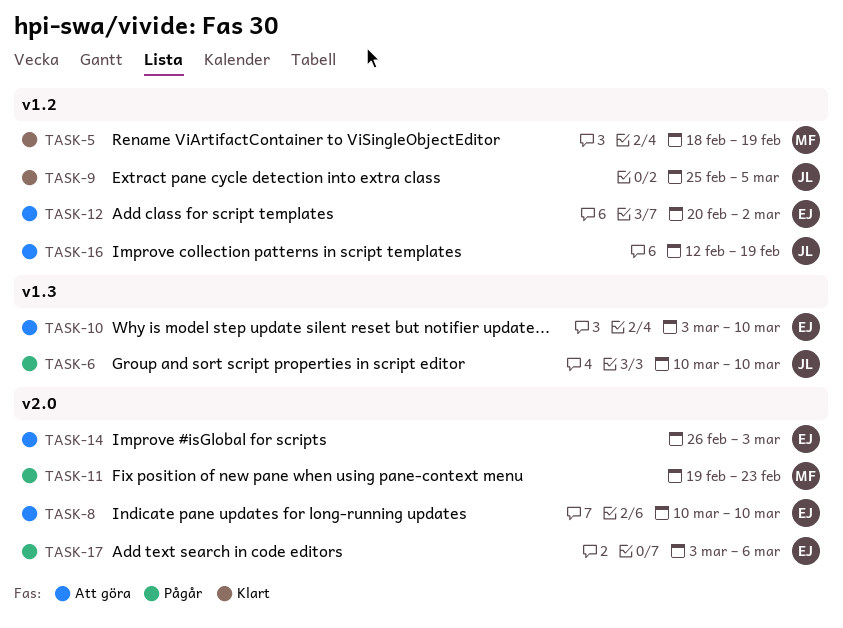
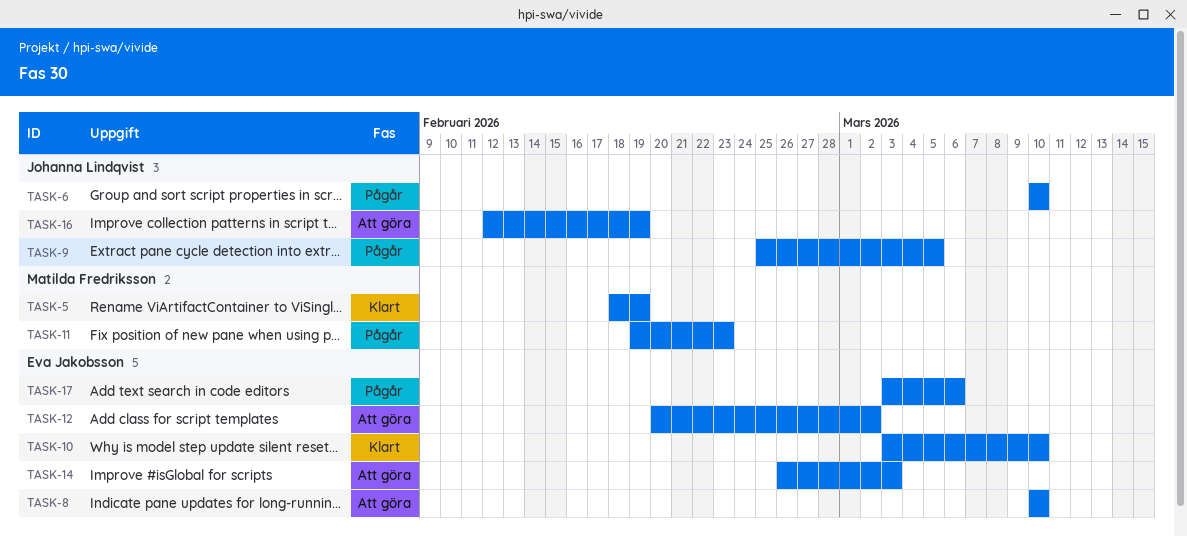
TASK-9, status: Klart -> Pågår
TASK-10, status: Att göra -> Klart

